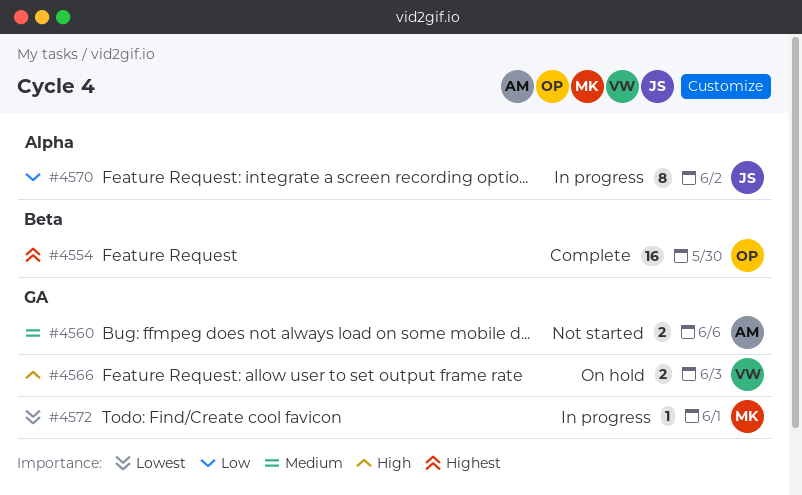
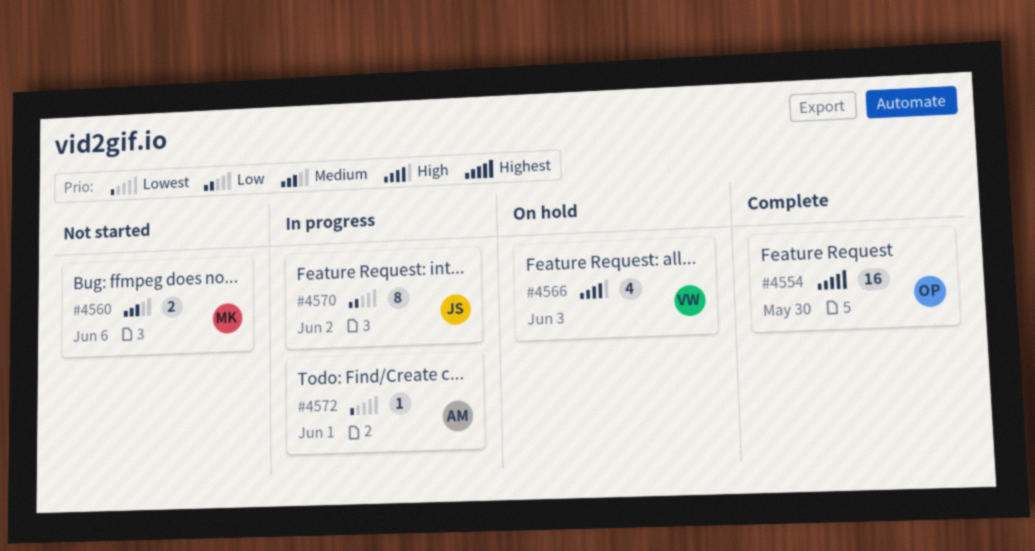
#4560, owner: AM -> MK
#4566, estimate: 2 -> 4
#4572, owner: MK -> AM

